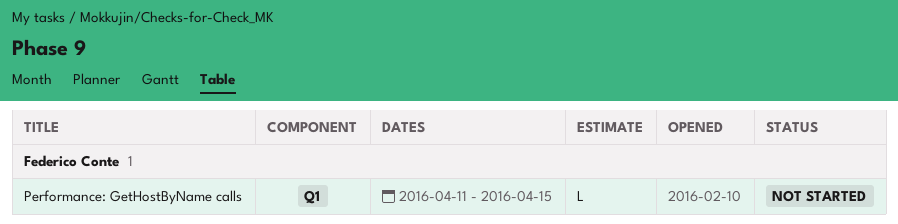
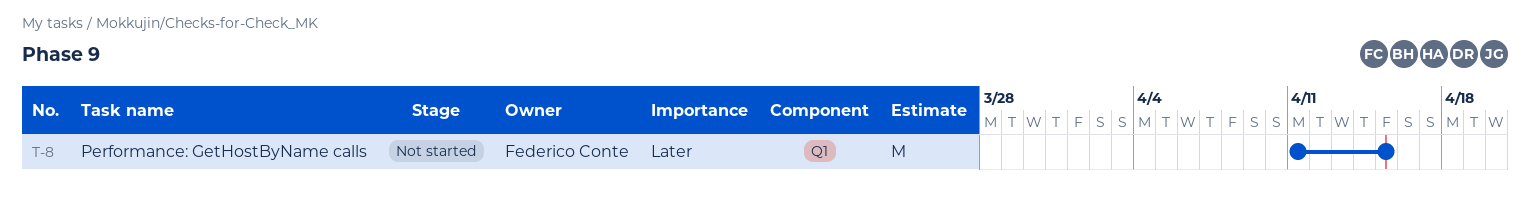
Performance: GetHostByName calls, estimate: L -> M

